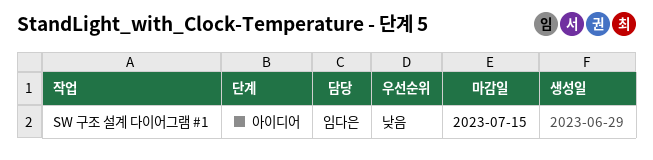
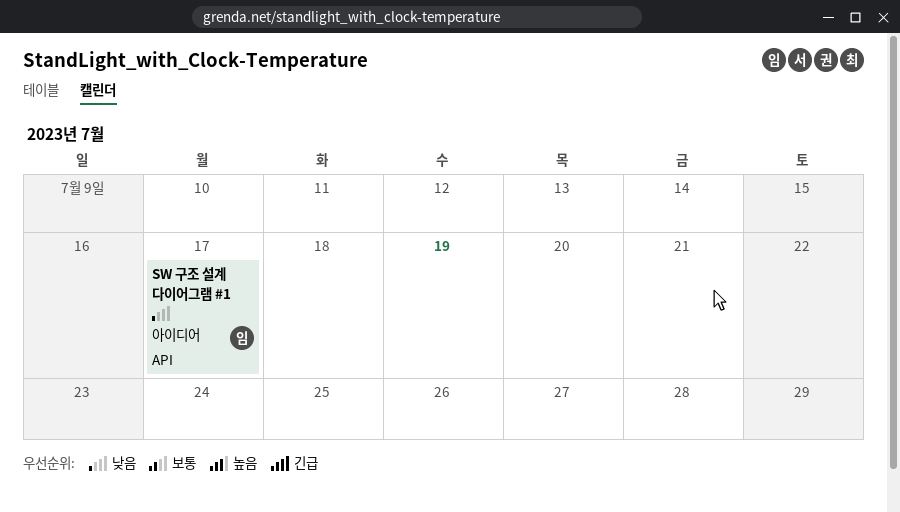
SW 구조 설계 다이어그램 #1, due: Jul 15 -> Jul 17

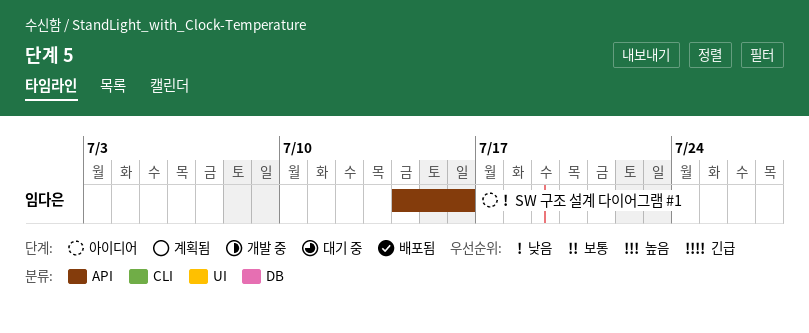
SW 구조 설계 다이어그램 #1, due: Jul 17 -> Jul 16

